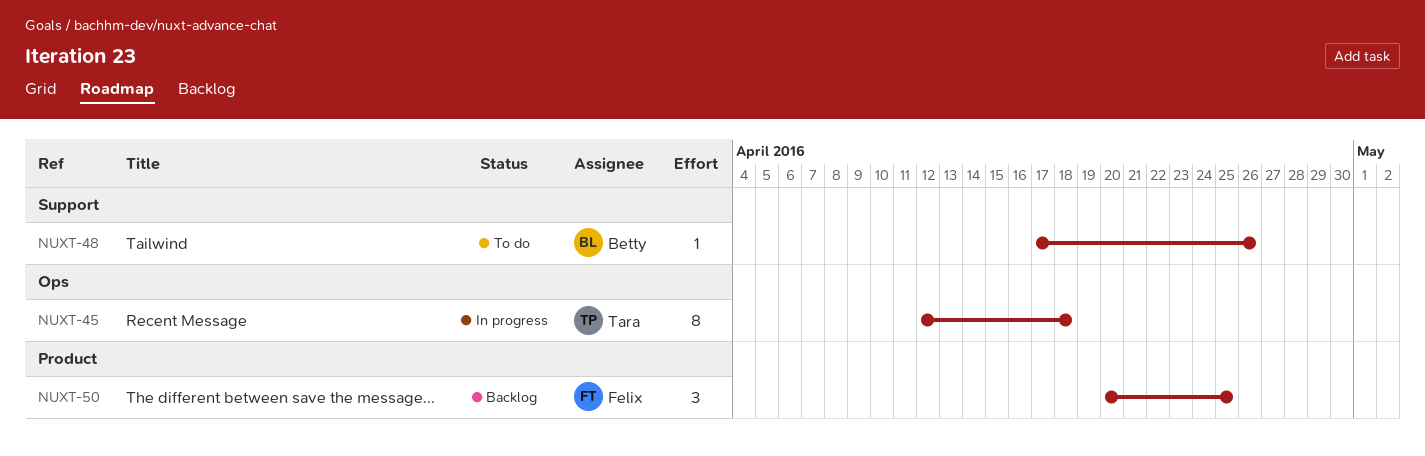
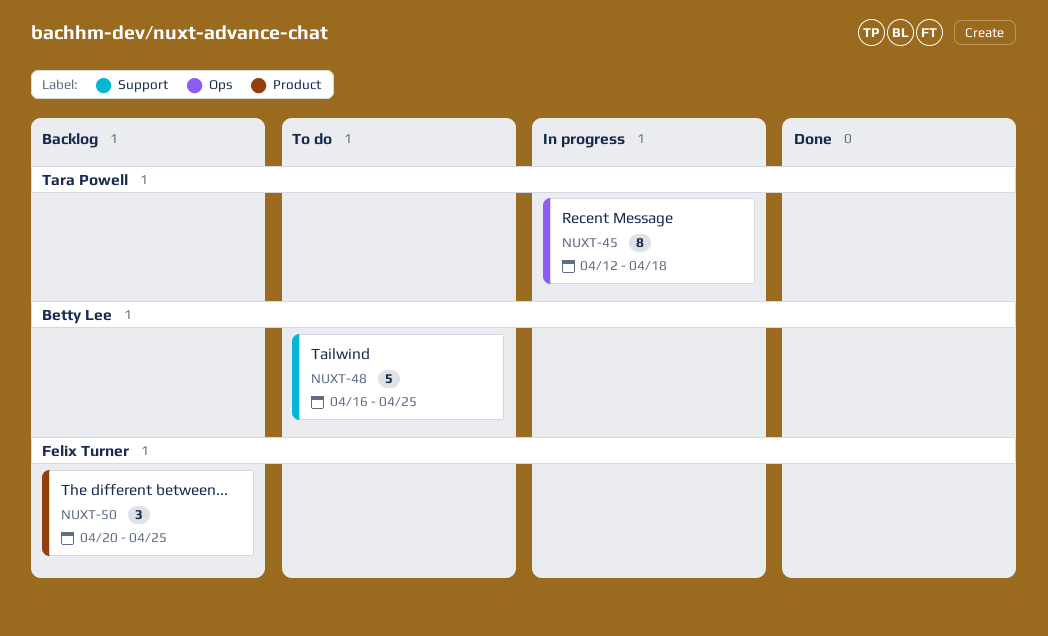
NUXT-48, estimate: 1 -> 5
NUXT-48, start: Apr 17 -> Apr 16
NUXT-48, due: Apr 26 -> Apr 25

